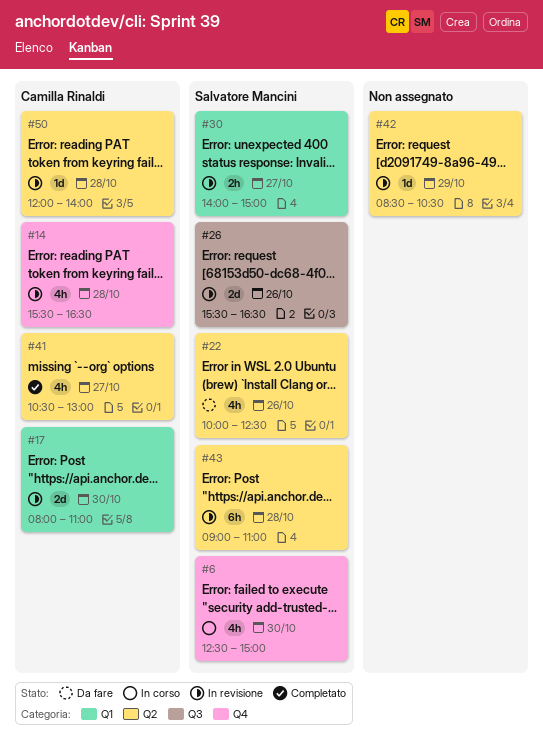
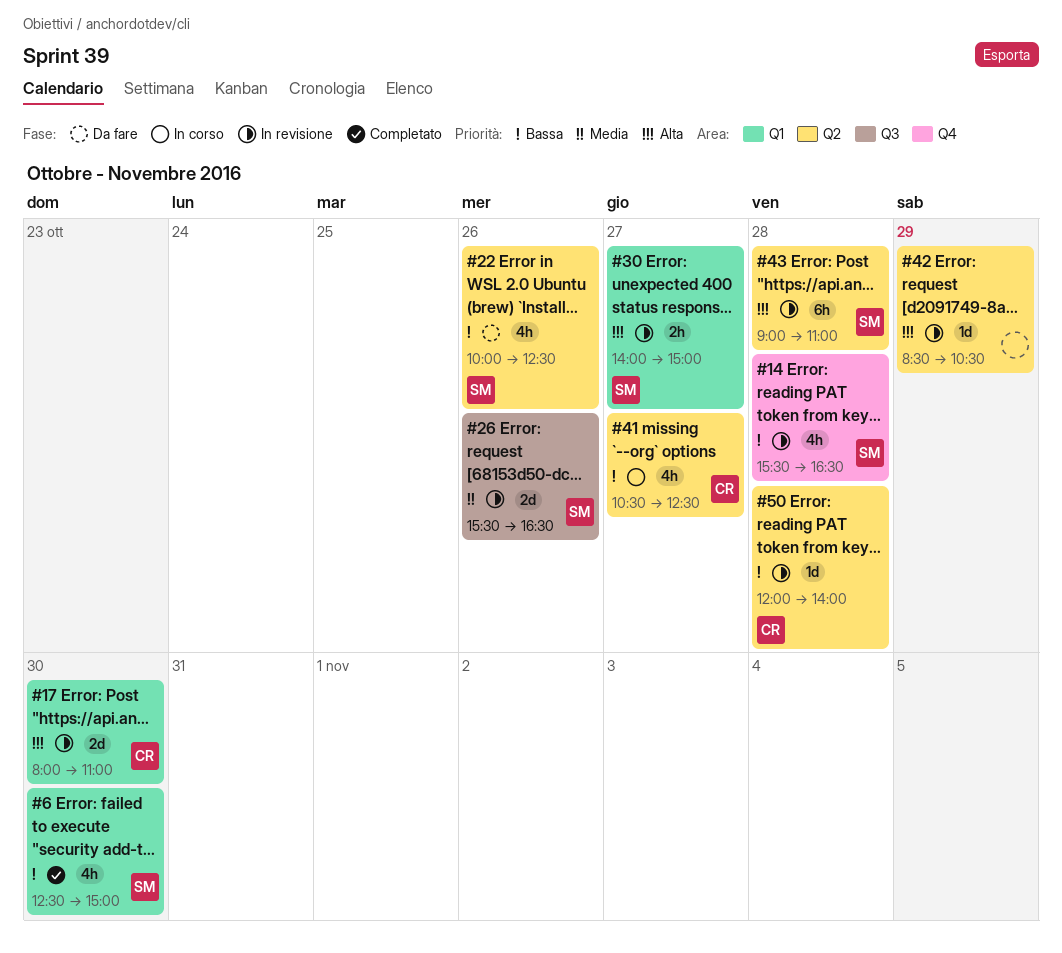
#6, status: In corso -> Completato
#6, label: Q4 -> Q1
#14, owner: Camilla Rinaldi -> Salvatore Mancini
#41, status: Completato -> In corso
#41, ends: 13:00 -> 12:30

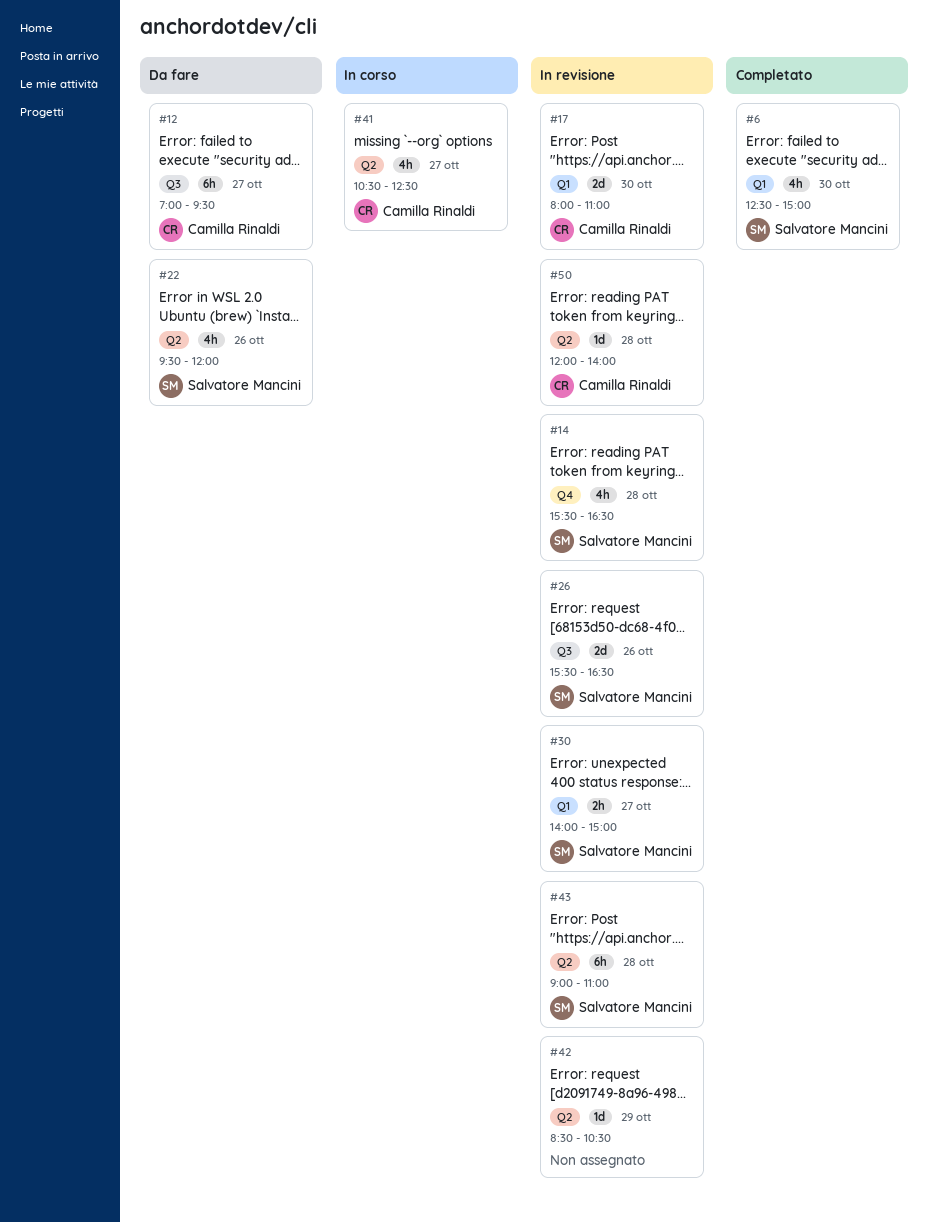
#12: none -> present
#22, begins: 10:00 -> 09:30
#22, ends: 12:30 -> 12:00

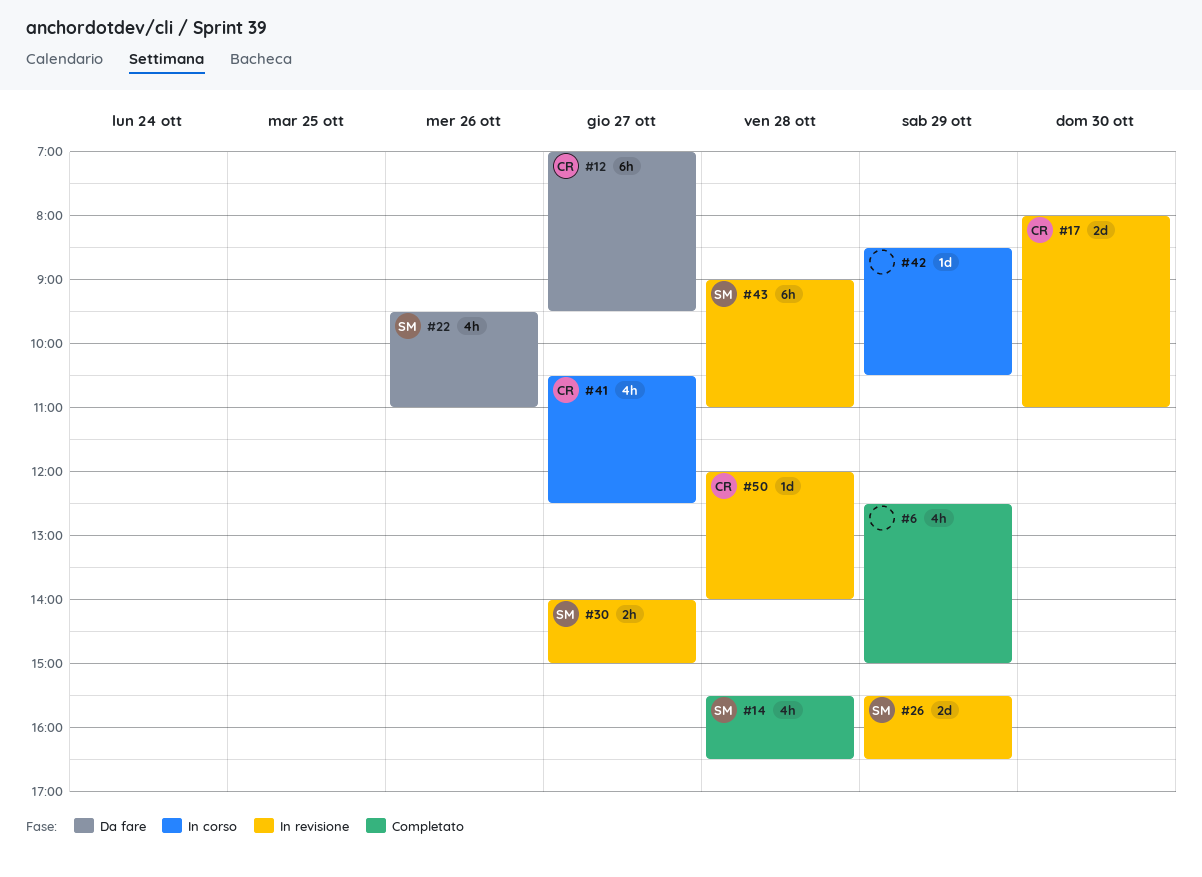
#6, owner: Salvatore Mancini -> none
#6, day: Oct 30 -> Oct 29
#14, status: In revisione -> Completato
#22, ends: 12:00 -> 11:00
#26, day: Oct 26 -> Oct 29
#42, status: In revisione -> In corso

